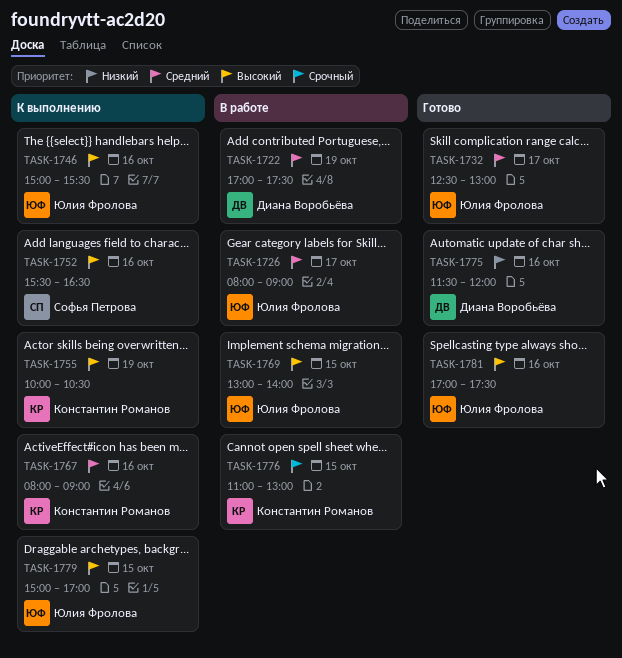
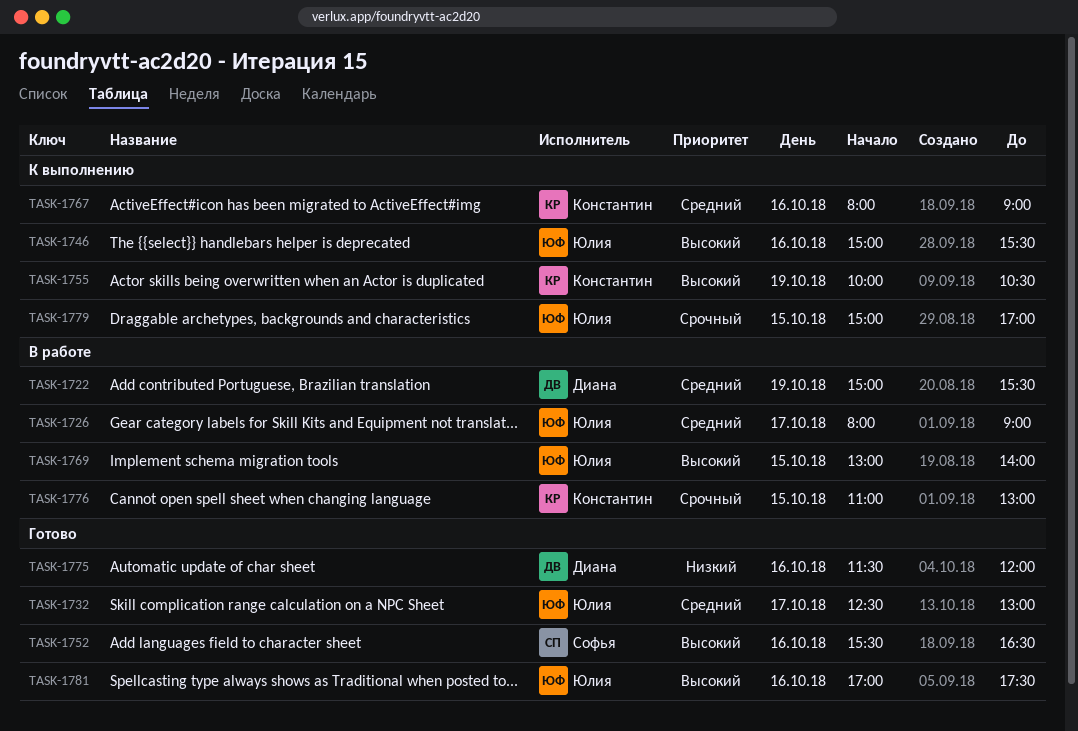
TASK-1722, begins: 17:00 -> 15:00
TASK-1722, ends: 17:30 -> 15:30
TASK-1752, status: К выполнению -> Готово
TASK-1779, priority: Высокий -> Срочный

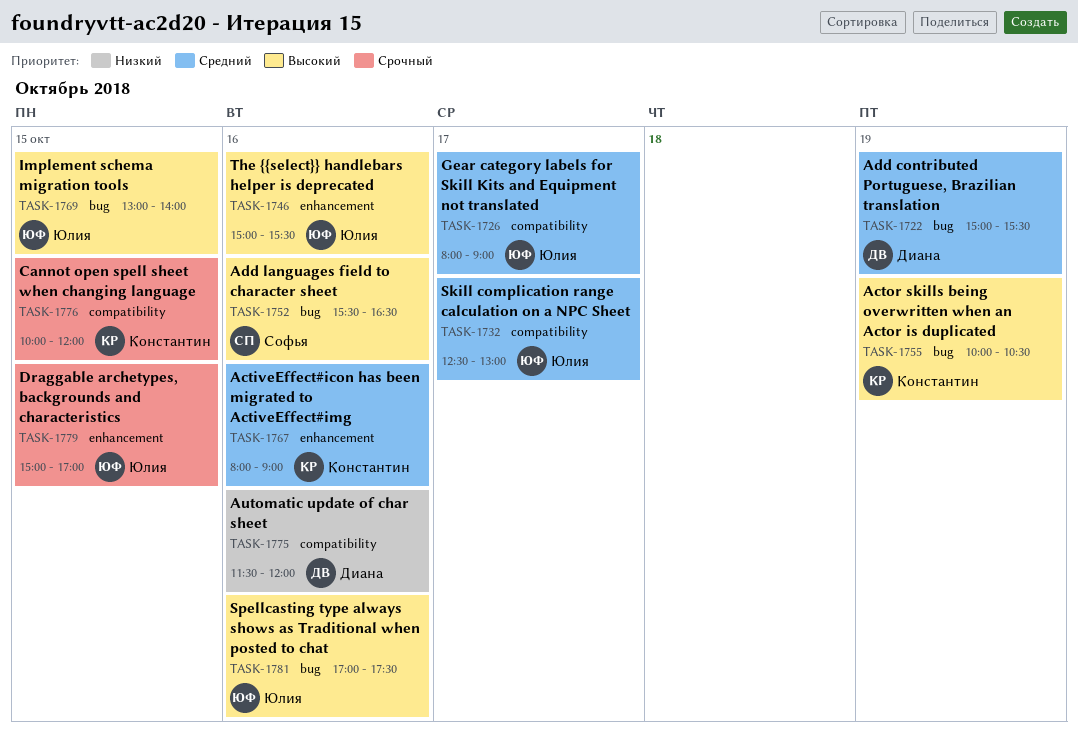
TASK-1776, begins: 11:00 -> 10:00
TASK-1776, ends: 13:00 -> 12:00

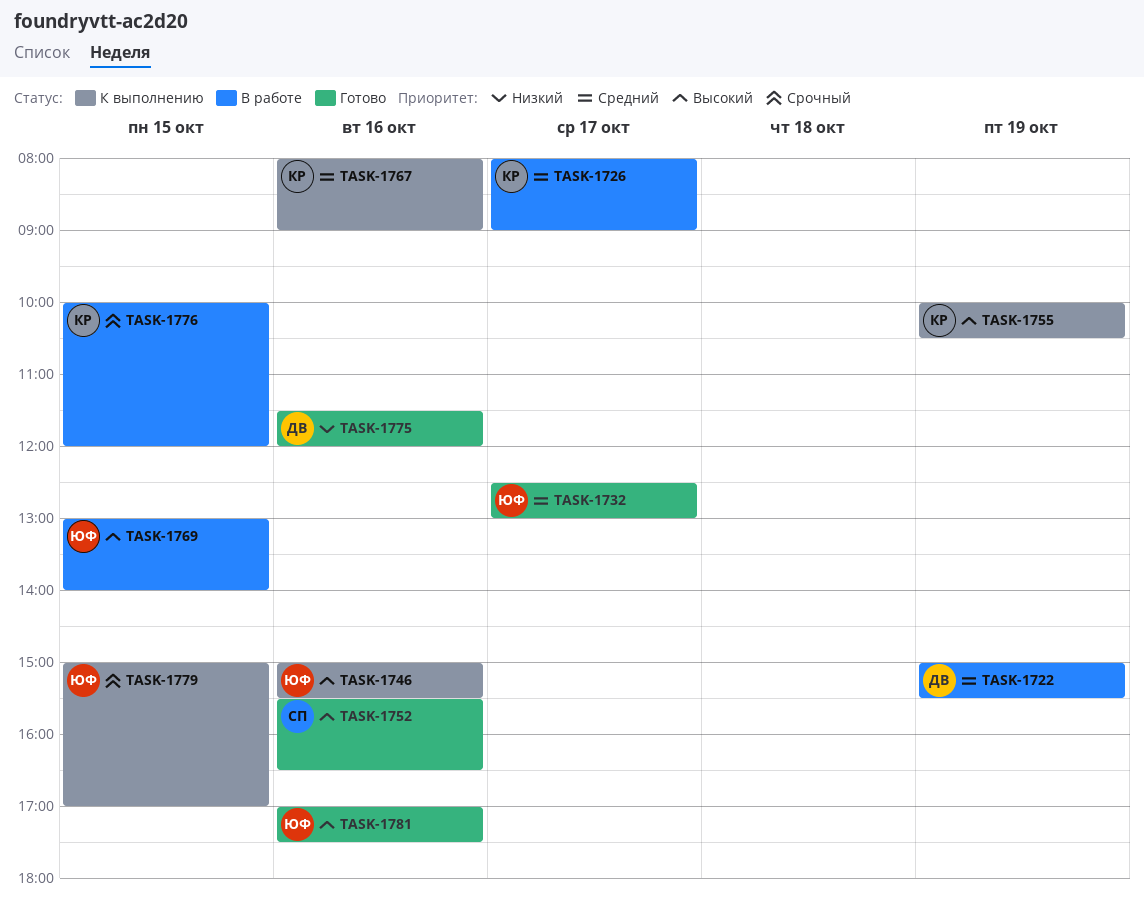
TASK-1726, owner: Юлия -> Константин

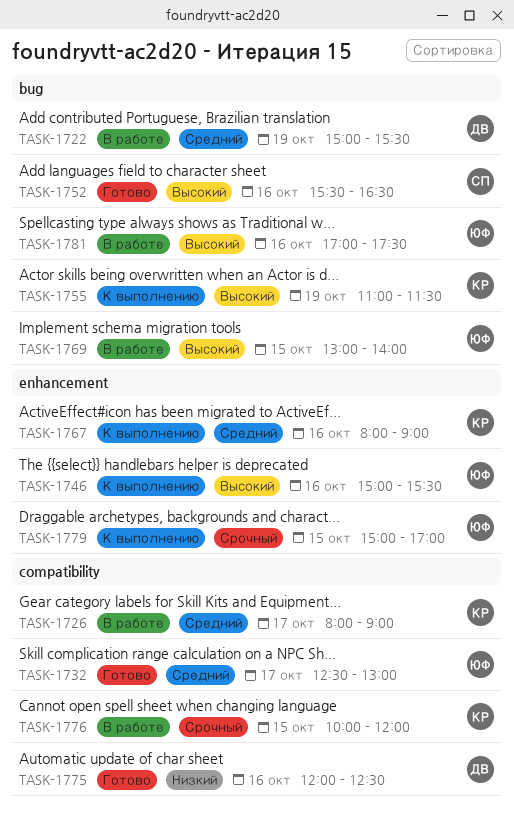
TASK-1755, begins: 10:00 -> 11:00
TASK-1755, ends: 10:30 -> 11:30
TASK-1775, begins: 11:30 -> 12:00
TASK-1775, ends: 12:00 -> 12:30
TASK-1781, status: Готово -> В работе

